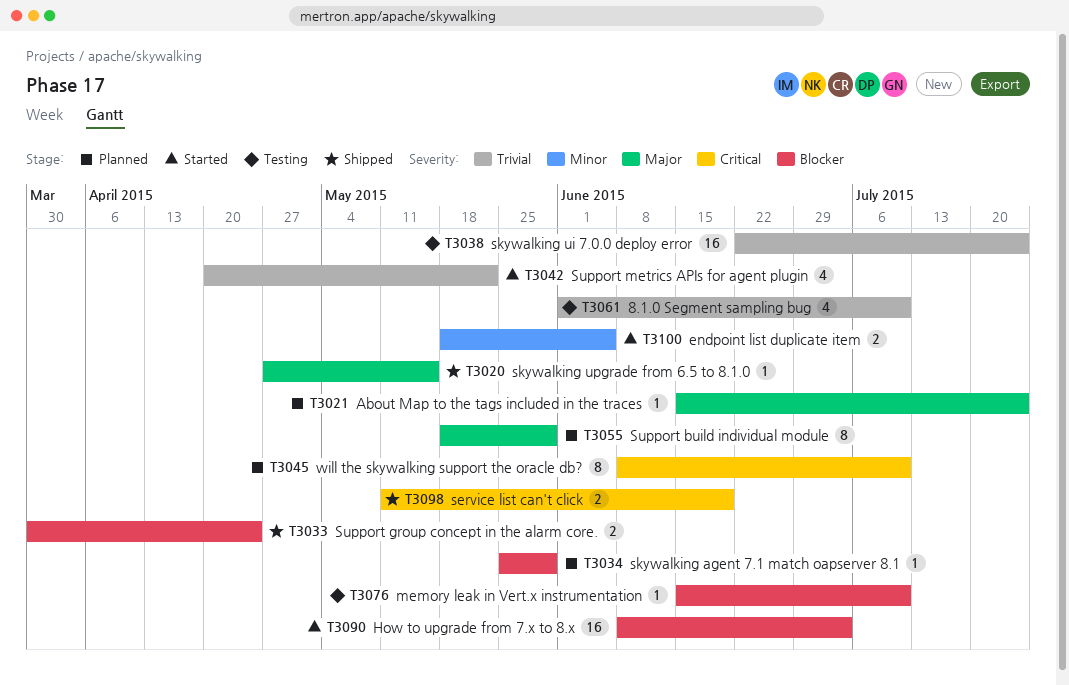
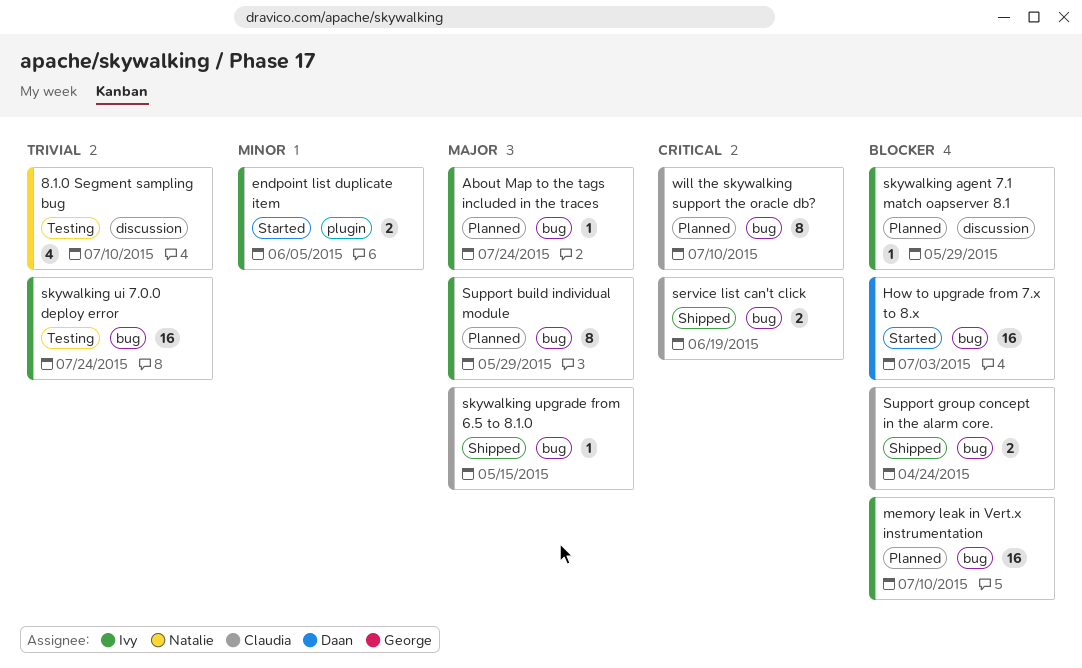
memory leak in Vert.x instrumentation, status: Testing -> Planned
memory leak in Vert.x instrumentation, estimate: 1 -> 16
Support metrics APIs for agent plugin: present -> none

